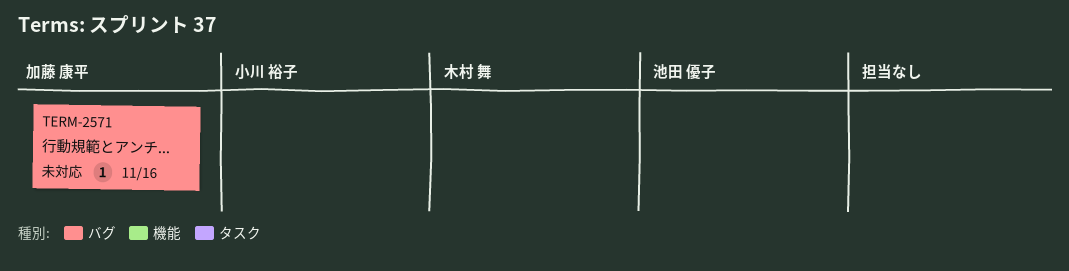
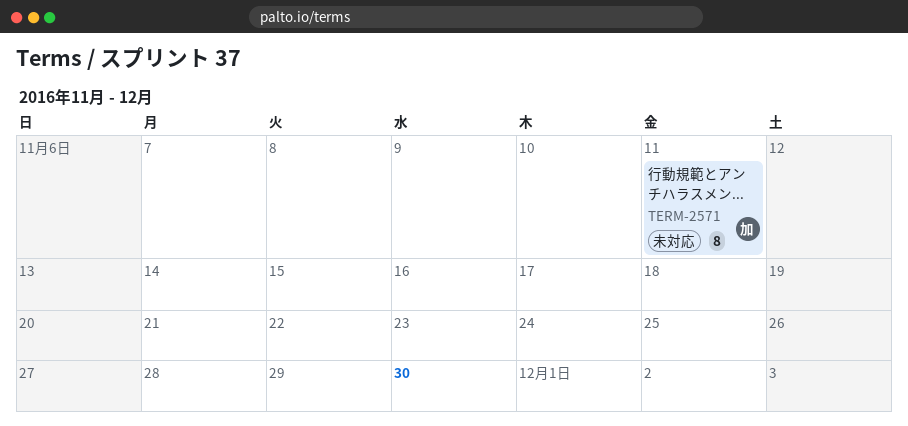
TERM-2571, estimate: 1 -> 8
TERM-2571, due: Nov 16 -> Nov 11

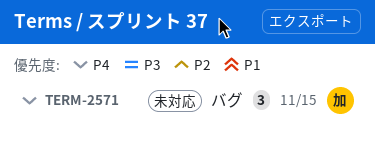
TERM-2571, estimate: 8 -> 3
TERM-2571, due: Nov 11 -> Nov 15

